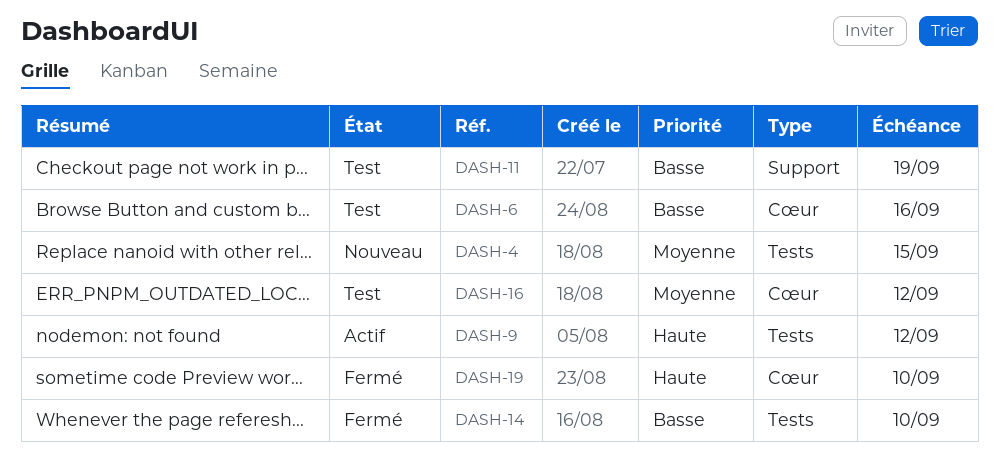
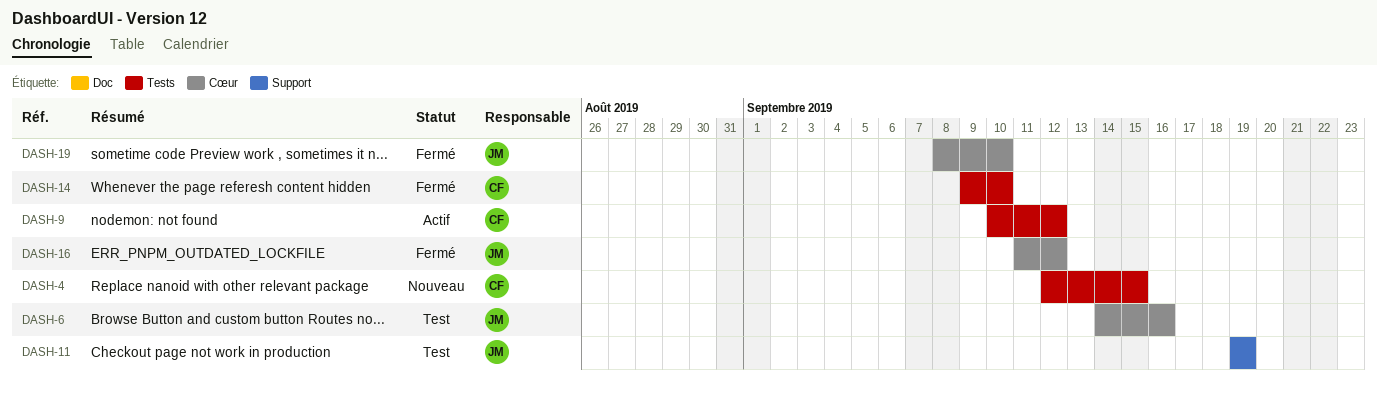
DASH-16, status: Test -> Fermé

